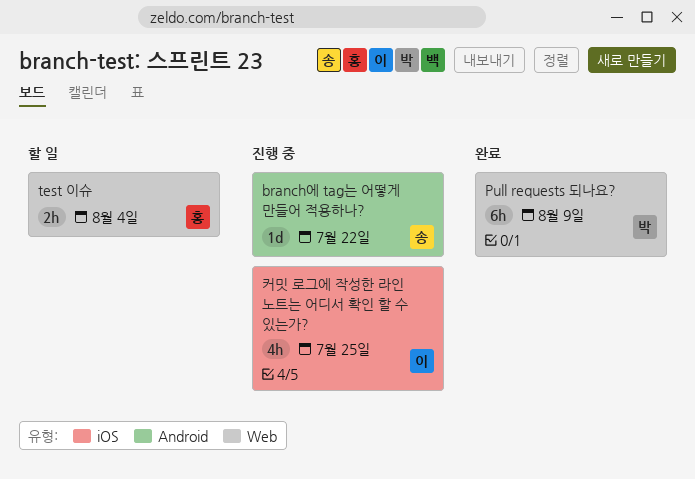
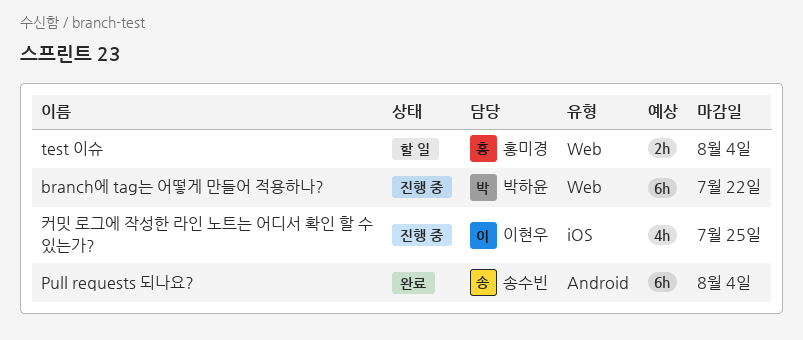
branch에 tag는 어떻게 만들어 적용하나?, owner: 송수빈 -> 박하윤
branch에 tag는 어떻게 만들어 적용하나?, label: Android -> Web
branch에 tag는 어떻게 만들어 적용하나?, estimate: 1d -> 6h
Pull requests 되나요?, owner: 박하윤 -> 송수빈
Pull requests 되나요?, label: Web -> Android
Pull requests 되나요?, due: Aug 9 -> Aug 4

